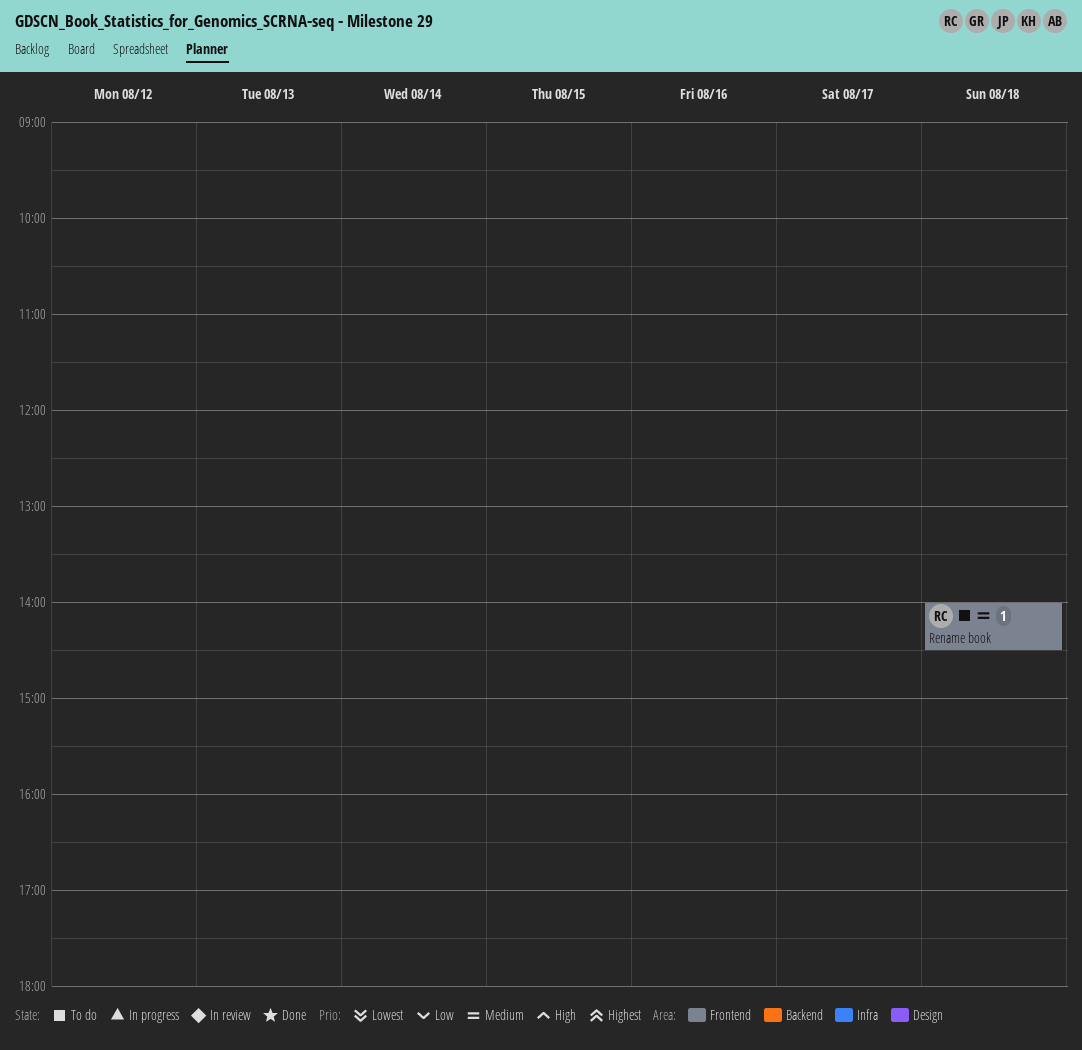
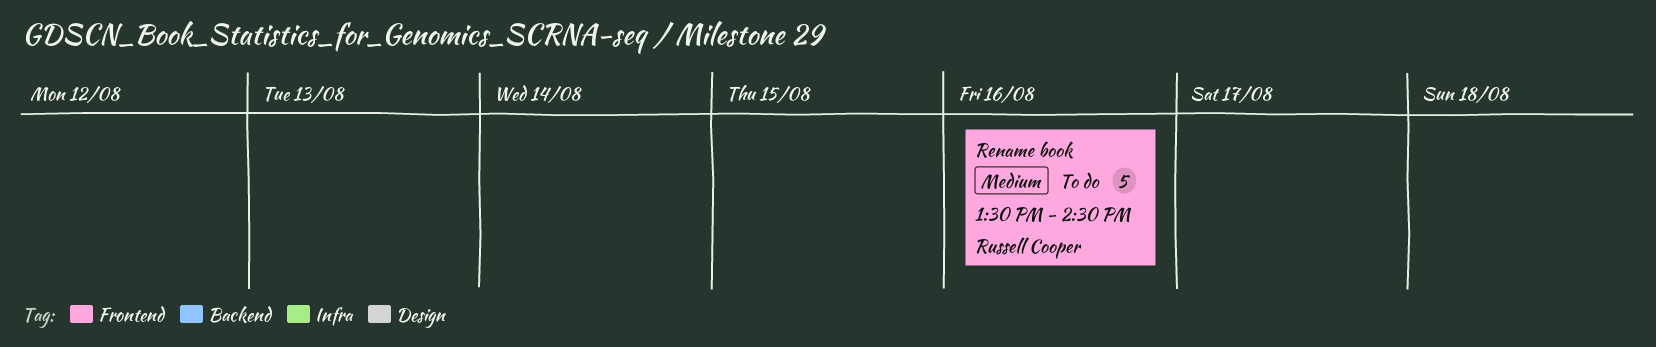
Rename book, estimate: 1 -> 5
Rename book, day: Aug 18 -> Aug 16
Rename book, begins: 14:00 -> 13:30

